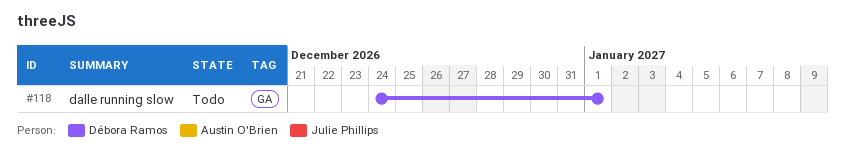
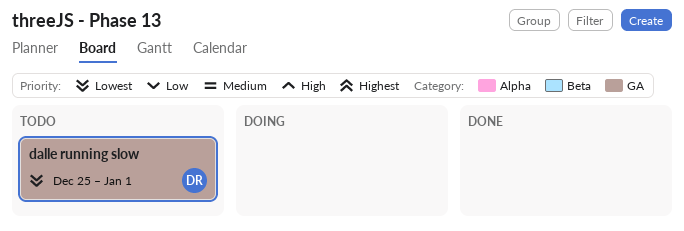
dalle running slow, start: Dec 24 -> Dec 25

